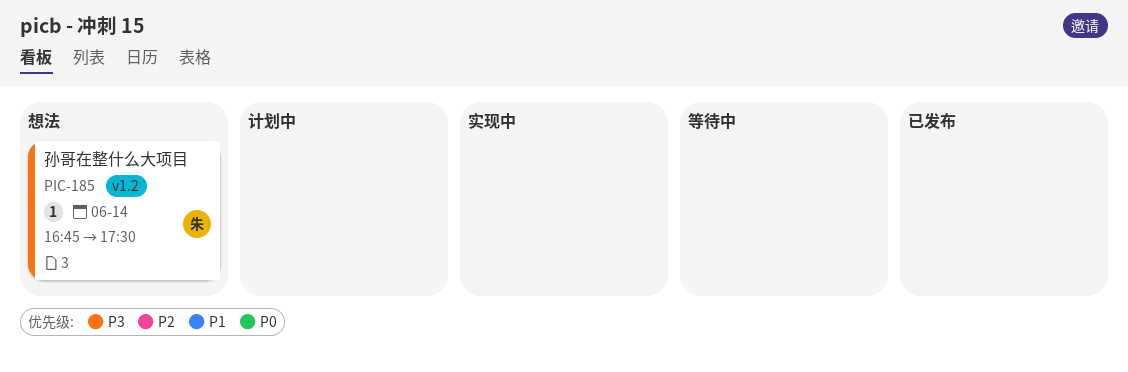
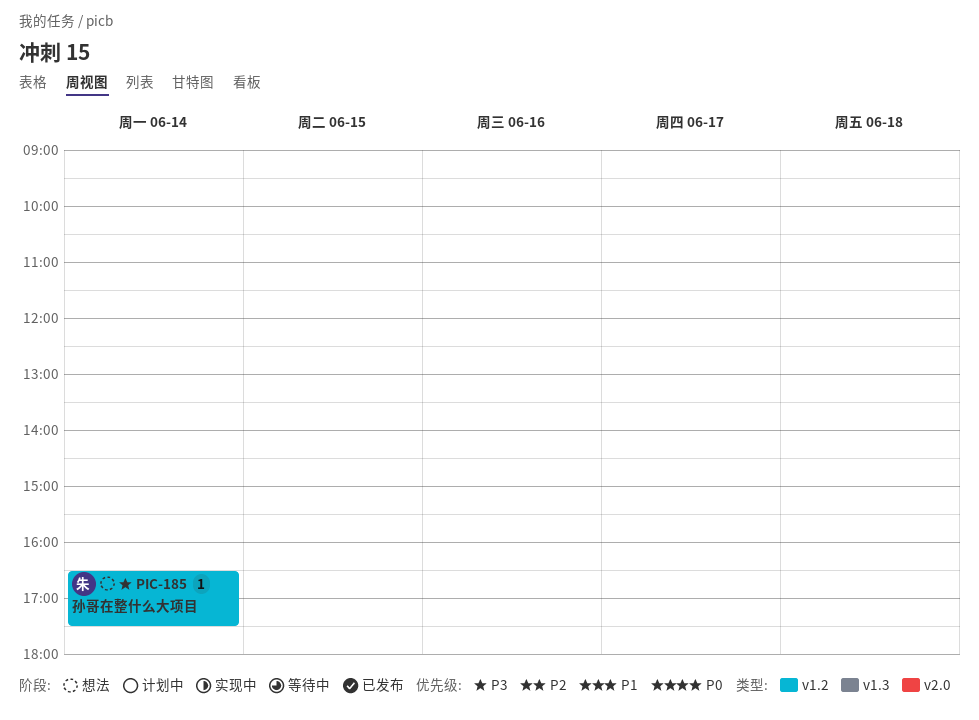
PIC-185, begins: 16:45 -> 16:30

